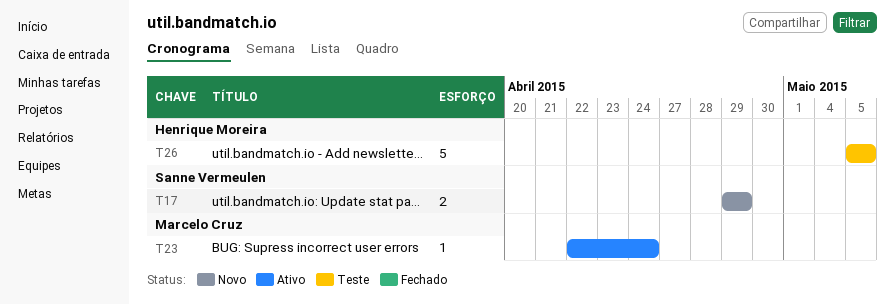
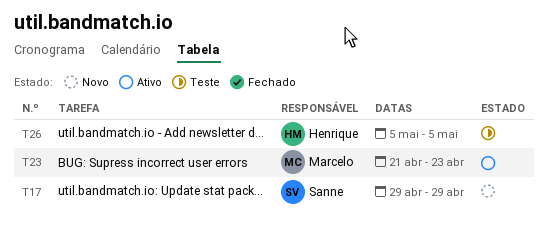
T23, start: Apr 22 -> Apr 21
T23, due: Apr 24 -> Apr 23

